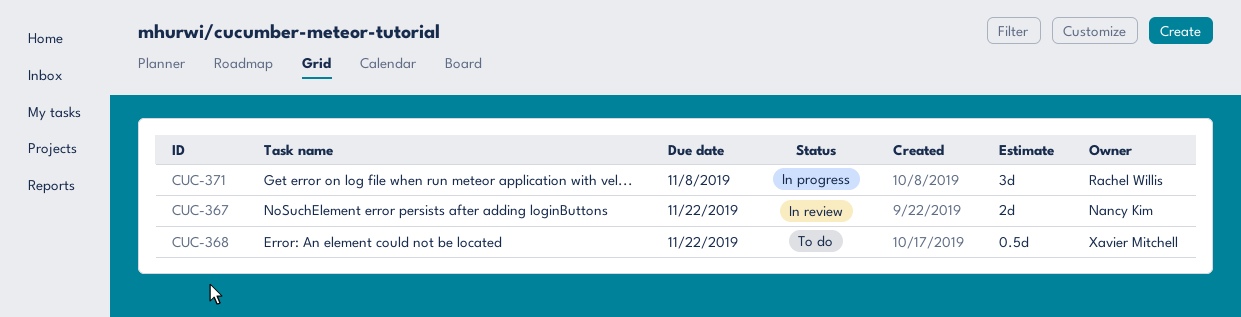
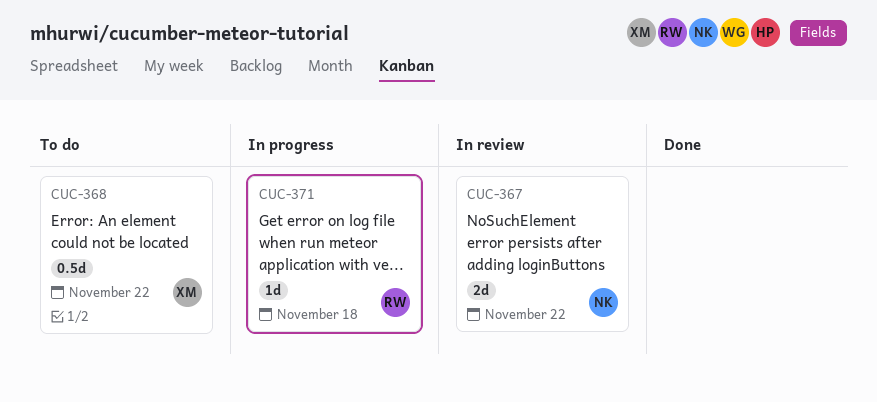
CUC-371, estimate: 3d -> 1d
CUC-371, due: Nov 8 -> Nov 18

